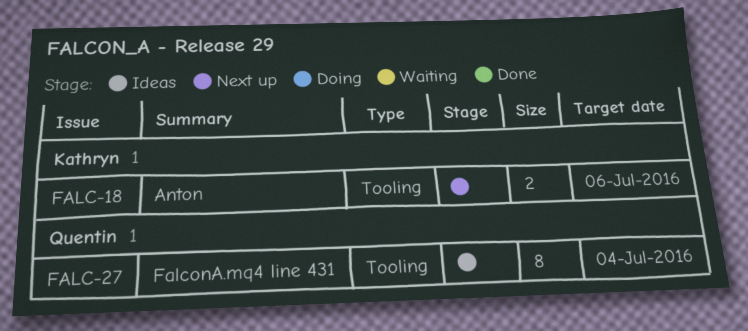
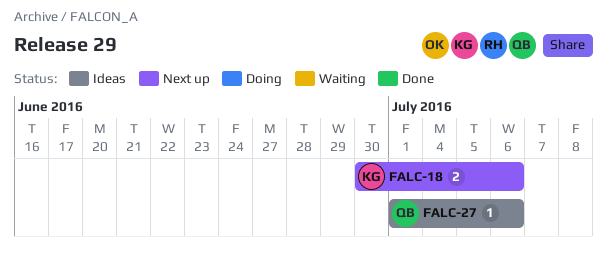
FALC-27, estimate: 8 -> 1
FALC-27, due: Jul 4 -> Jul 6

